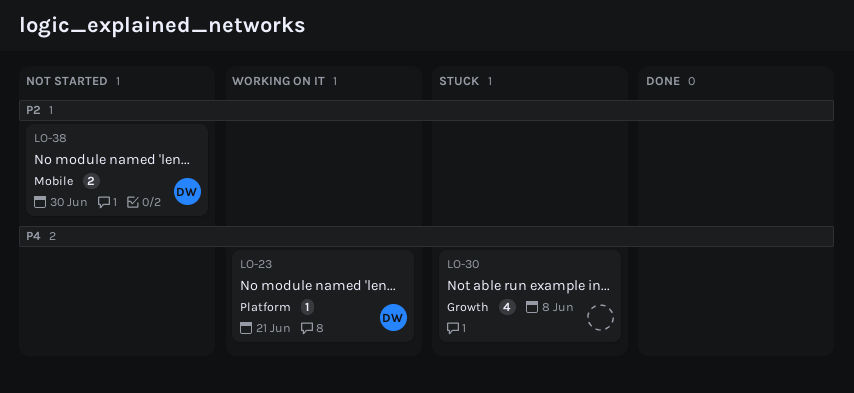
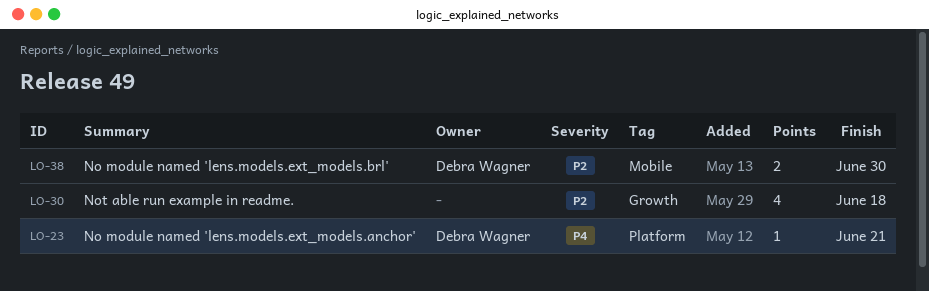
LO-30, priority: P4 -> P2
LO-30, due: Jun 8 -> Jun 18

